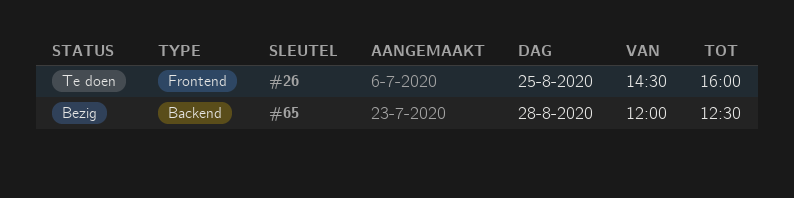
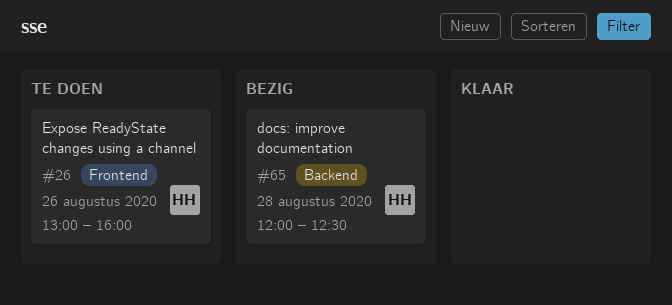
#26, day: Aug 25 -> Aug 26
#26, begins: 14:30 -> 13:00

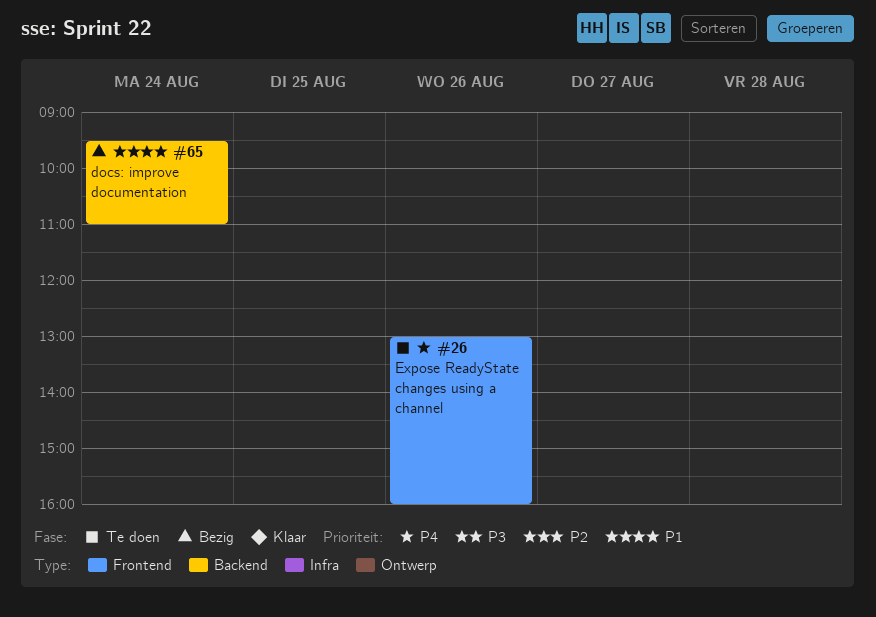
#65, day: Aug 28 -> Aug 24
#65, begins: 12:00 -> 09:30
#65, ends: 12:30 -> 11:00

